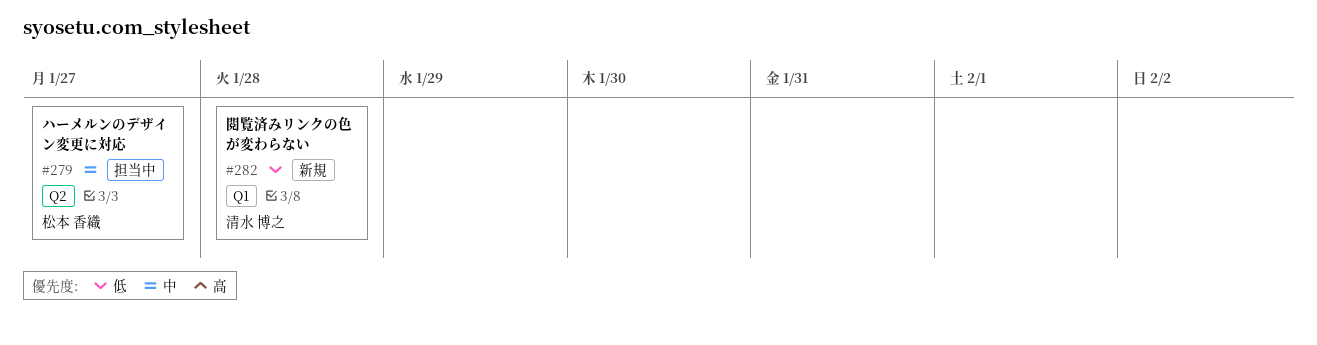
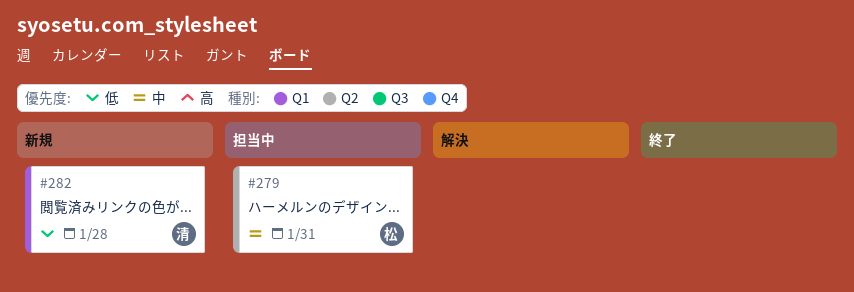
#279, due: Jan 27 -> Jan 31

